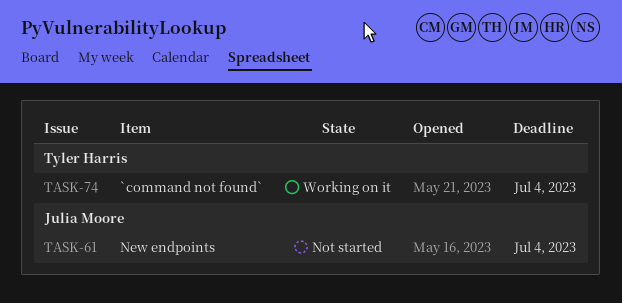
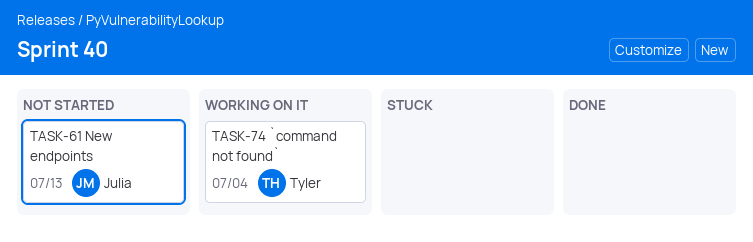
TASK-61, due: Jul 4 -> Jul 13

